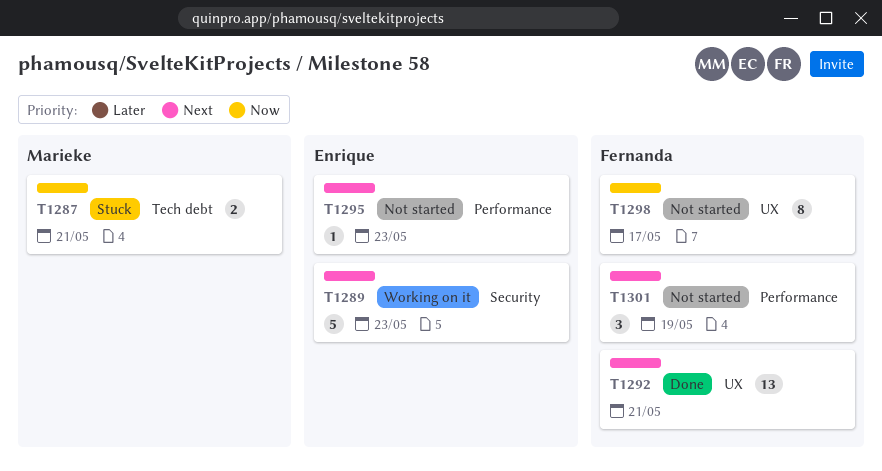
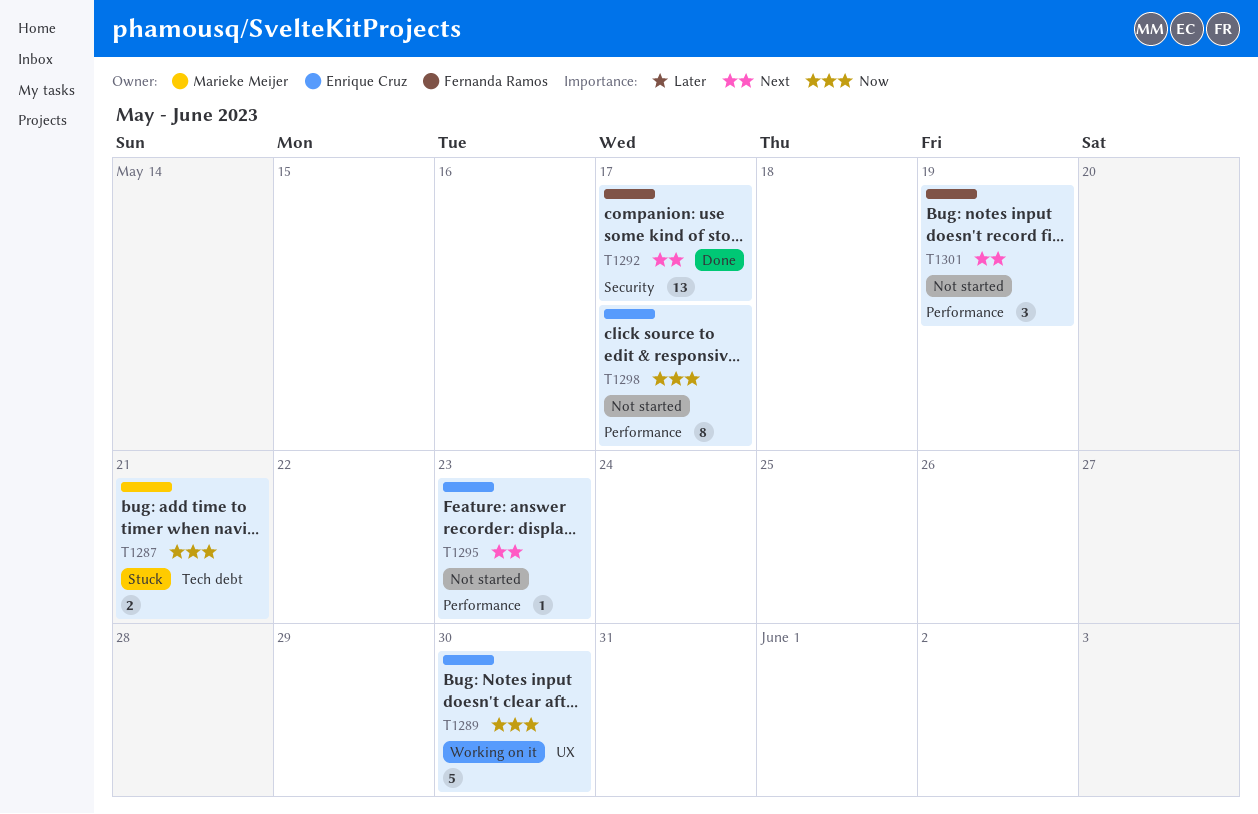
T1289, priority: Next -> Now
T1289, label: Security -> UX
T1289, due: May 23 -> May 30
T1292, label: UX -> Security
T1292, due: May 21 -> May 17
T1298, owner: Fernanda Ramos -> Enrique Cruz
T1298, label: UX -> Performance

